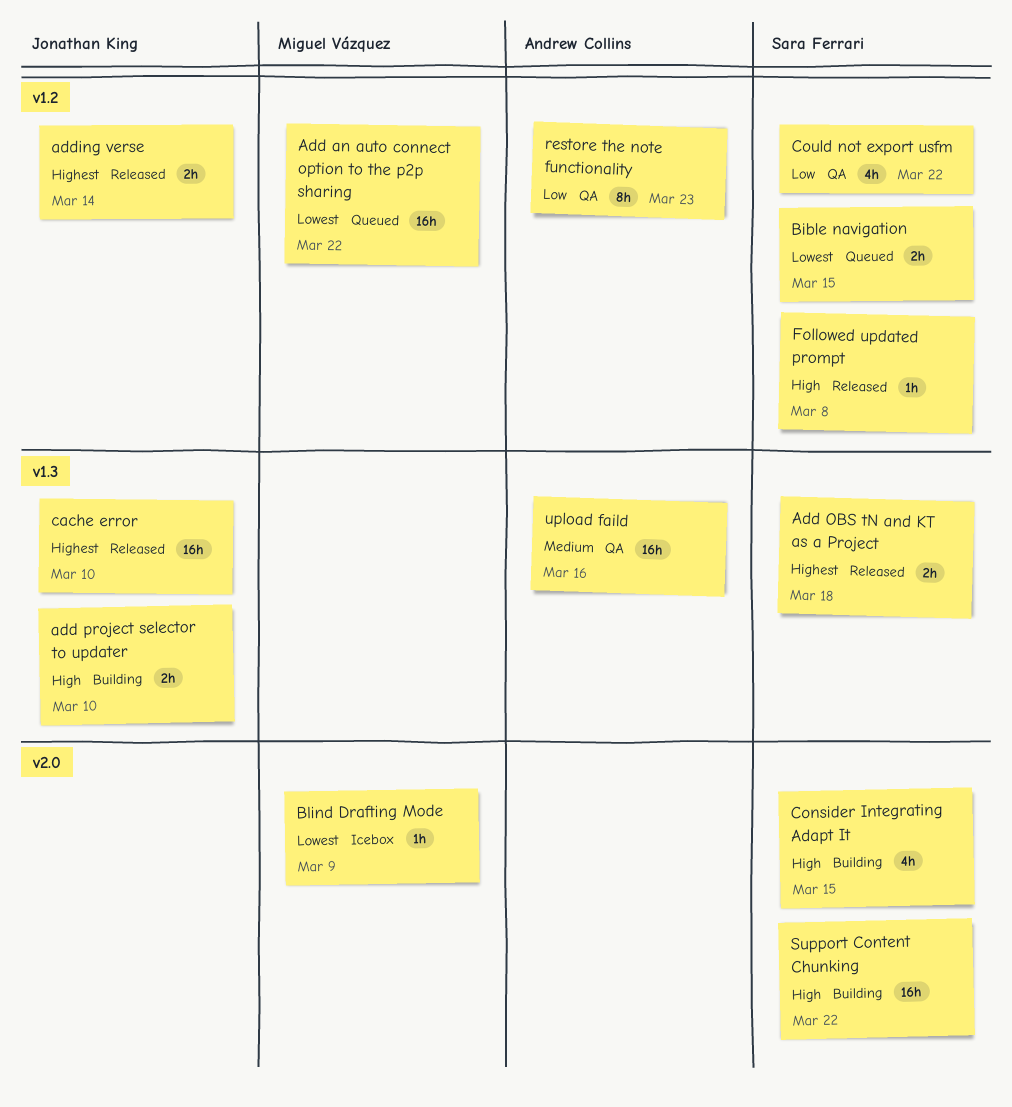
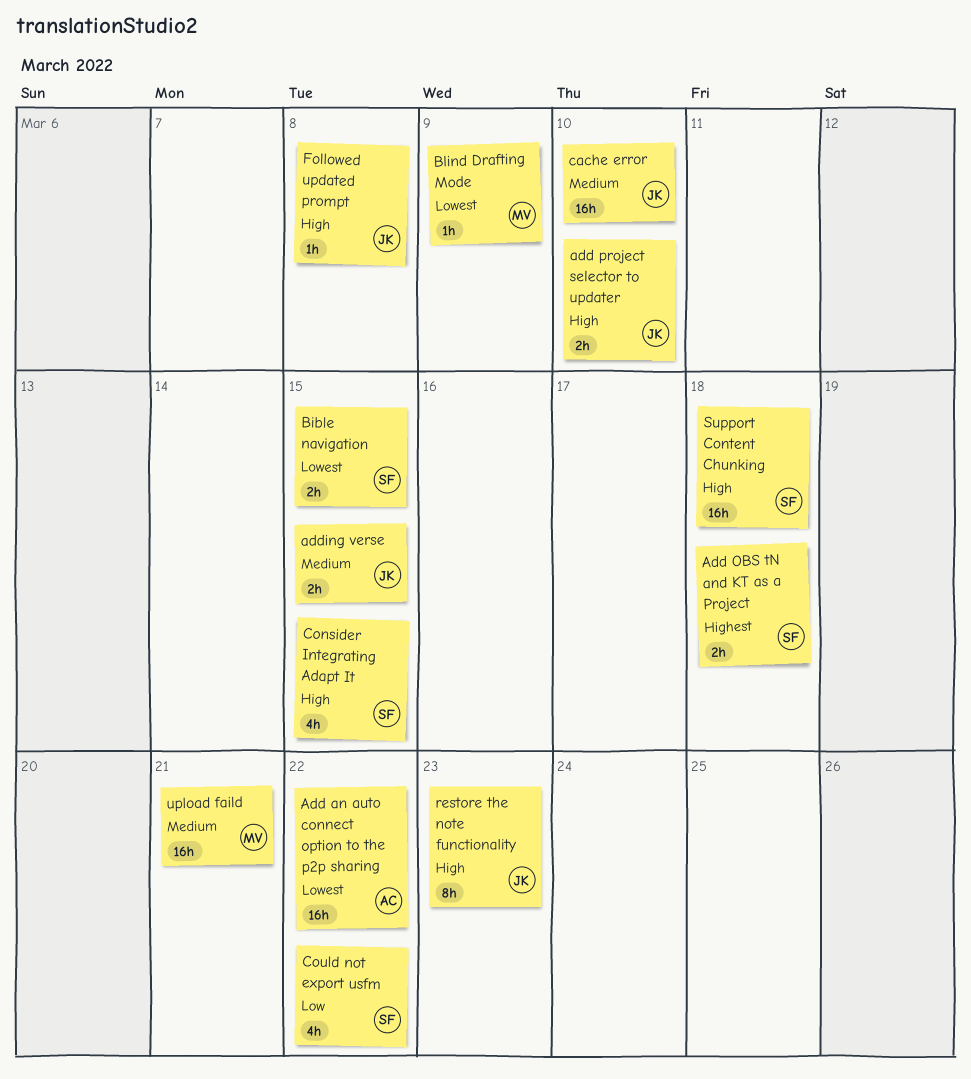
Add an auto connect option to the p2p sharing, owner: Miguel Vázquez -> Andrew Collins
adding verse, priority: Highest -> Medium
adding verse, due: Mar 14 -> Mar 15
cache error, priority: Highest -> Medium
Followed updated prompt, owner: Sara Ferrari -> Jonathan King
restore the note functionality, owner: Andrew Collins -> Jonathan King
restore the note functionality, priority: Low -> High
Support Content Chunking, due: Mar 22 -> Mar 18
upload faild, owner: Andrew Collins -> Miguel Vázquez
upload faild, due: Mar 16 -> Mar 21

